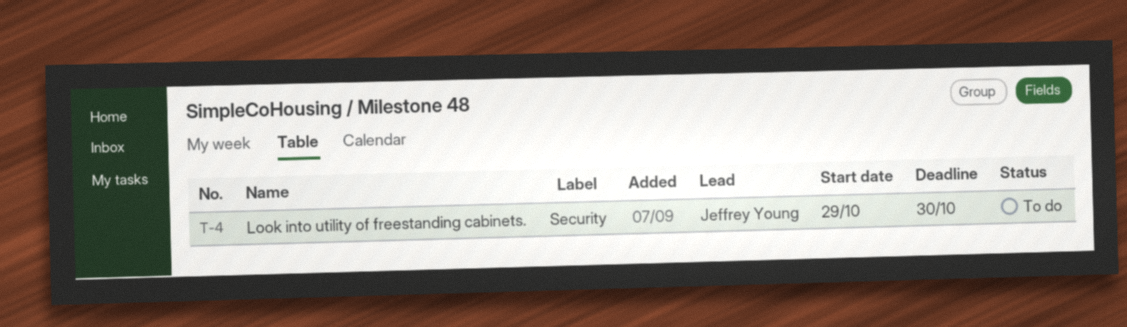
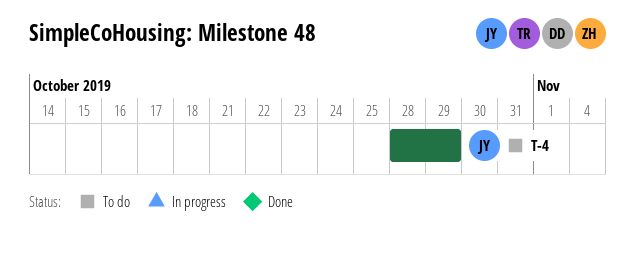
T-4, start: Oct 29 -> Oct 28
T-4, due: Oct 30 -> Oct 29

